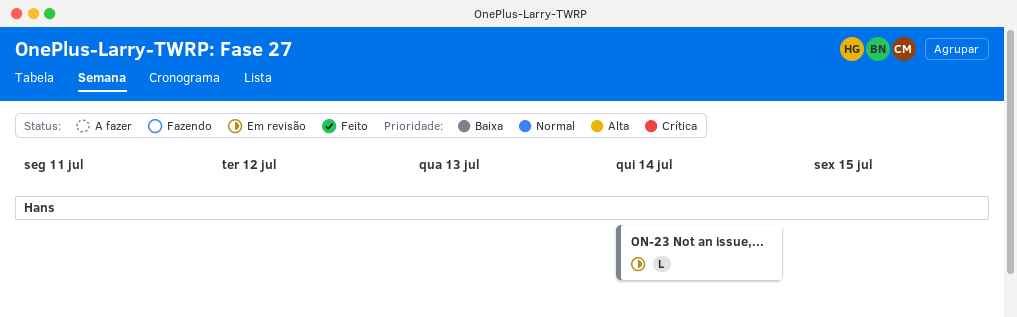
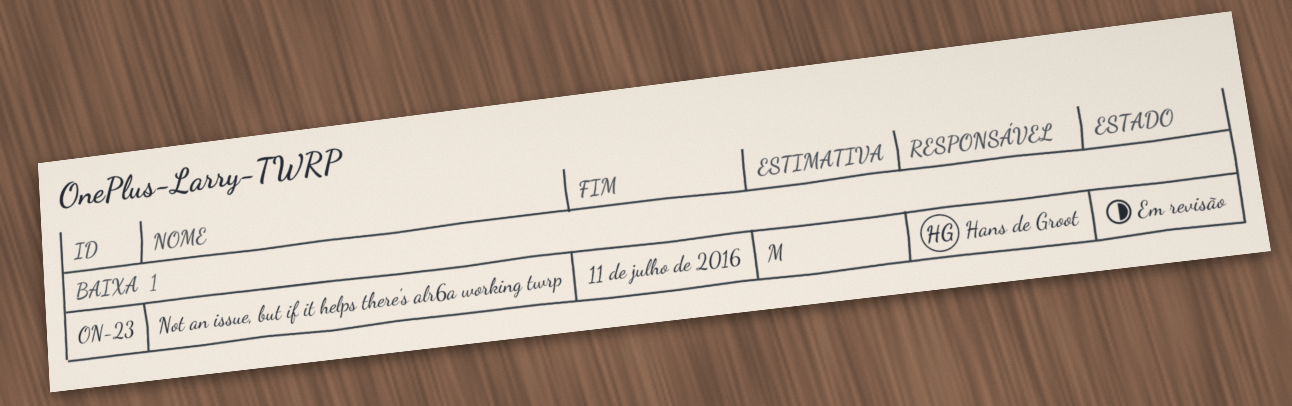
ON-23, estimate: L -> M
ON-23, due: Jul 14 -> Jul 11

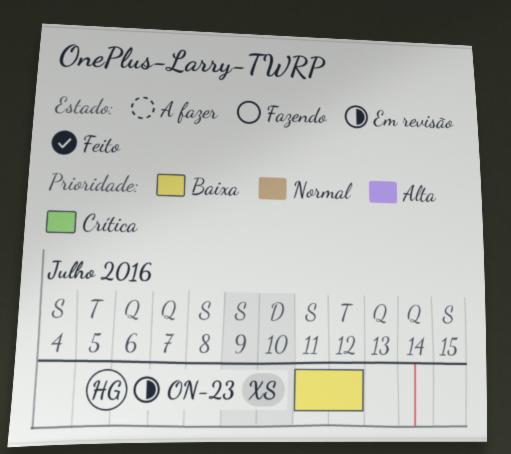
ON-23, estimate: M -> XS
ON-23, due: Jul 11 -> Jul 12

